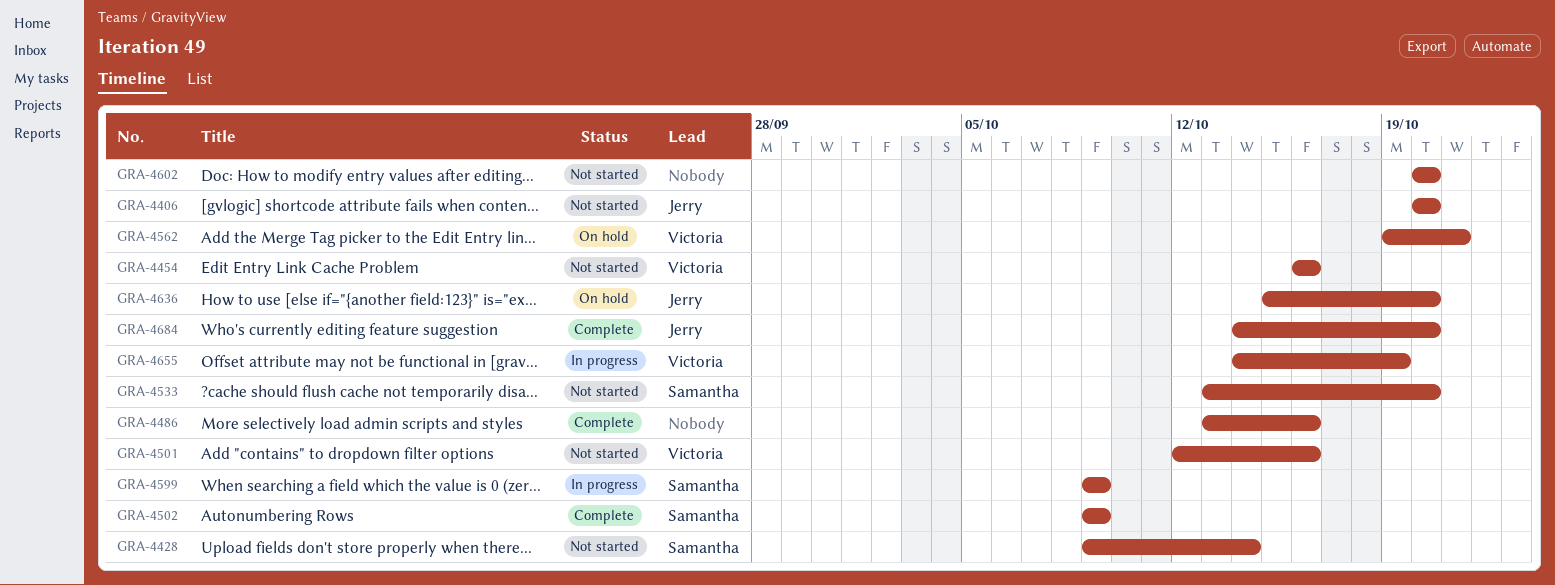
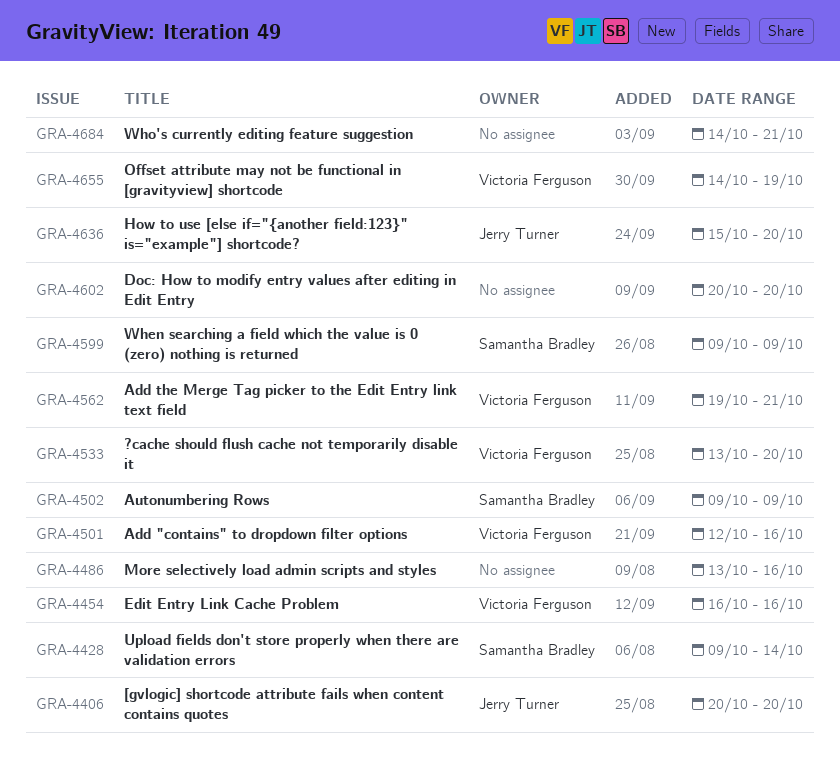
GRA-4533, owner: Samantha Bradley -> Victoria Ferguson
GRA-4684, owner: Jerry Turner -> none
GRA-4684, due: Oct 20 -> Oct 21

